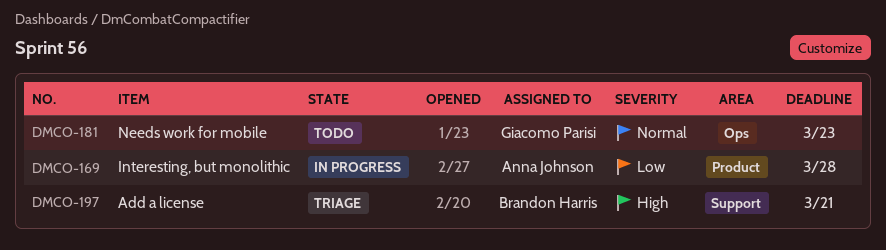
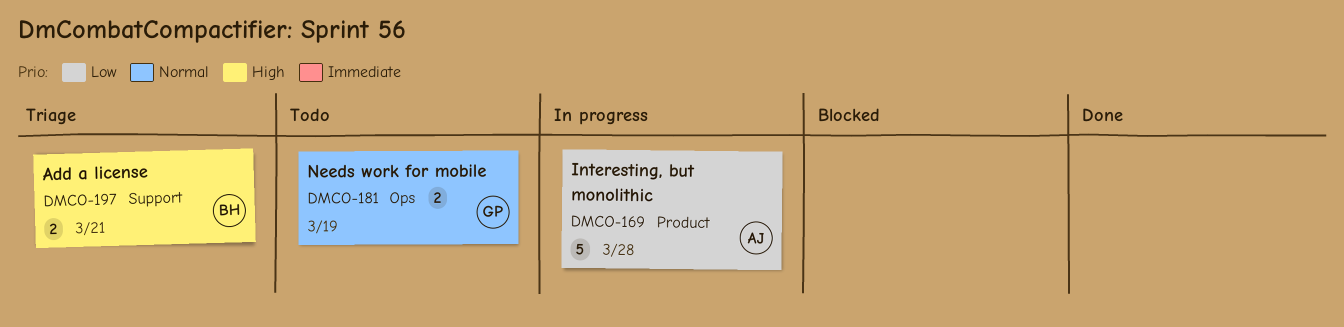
DMCO-181, due: Mar 23 -> Mar 19

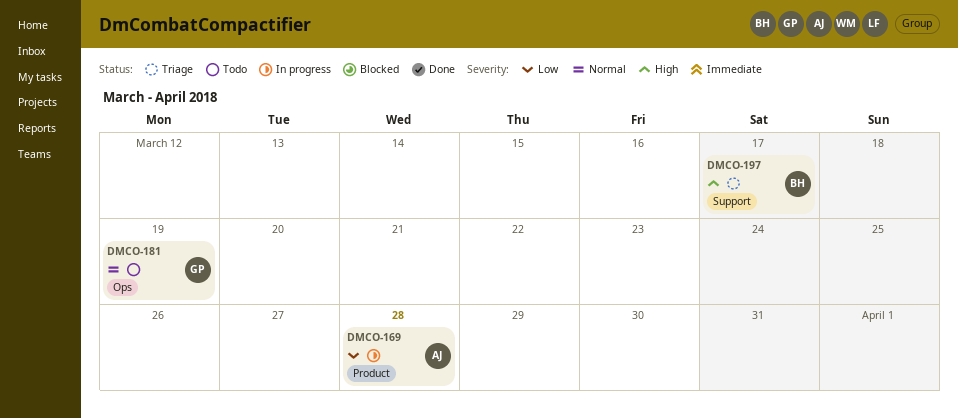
DMCO-197, due: Mar 21 -> Mar 17

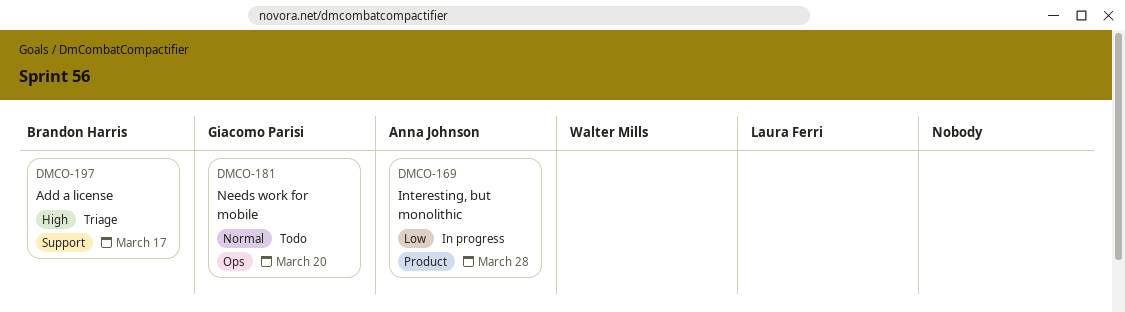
DMCO-181, due: Mar 19 -> Mar 20

